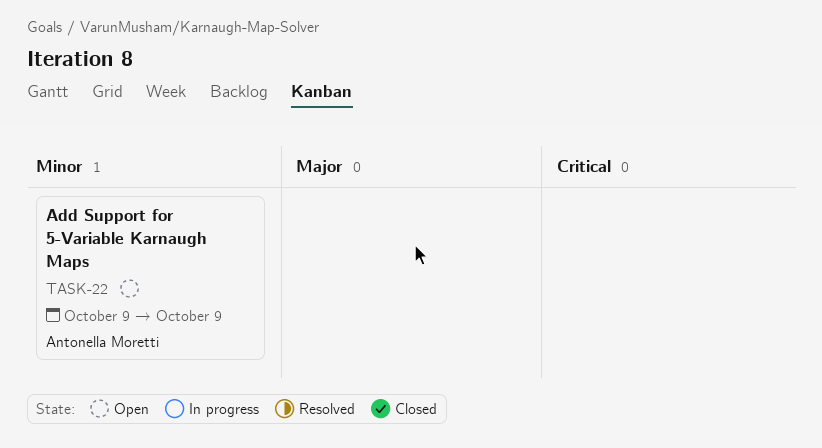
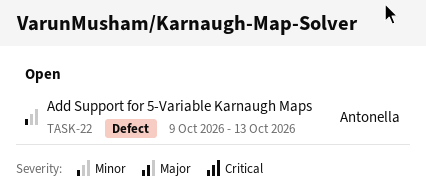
TASK-22, due: Oct 9 -> Oct 13

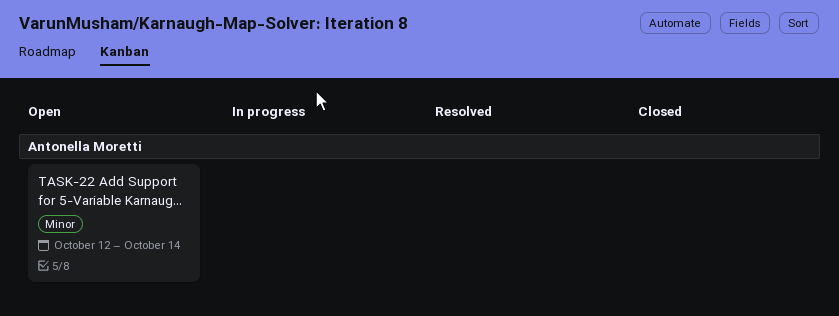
TASK-22, start: Oct 9 -> Oct 12
TASK-22, due: Oct 13 -> Oct 14

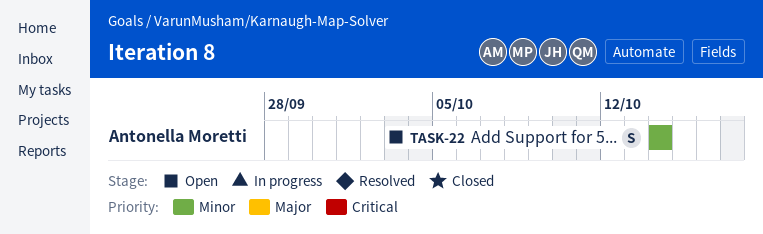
TASK-22, start: Oct 12 -> Oct 14

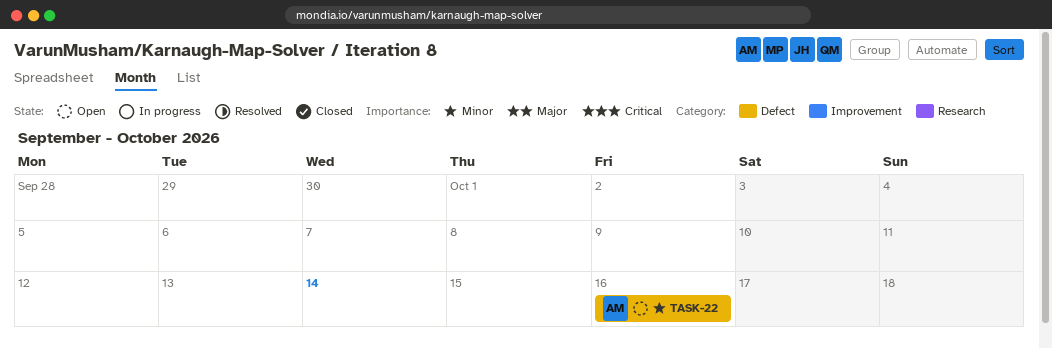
TASK-22, start: Oct 14 -> Oct 16
TASK-22, due: Oct 14 -> Oct 16

